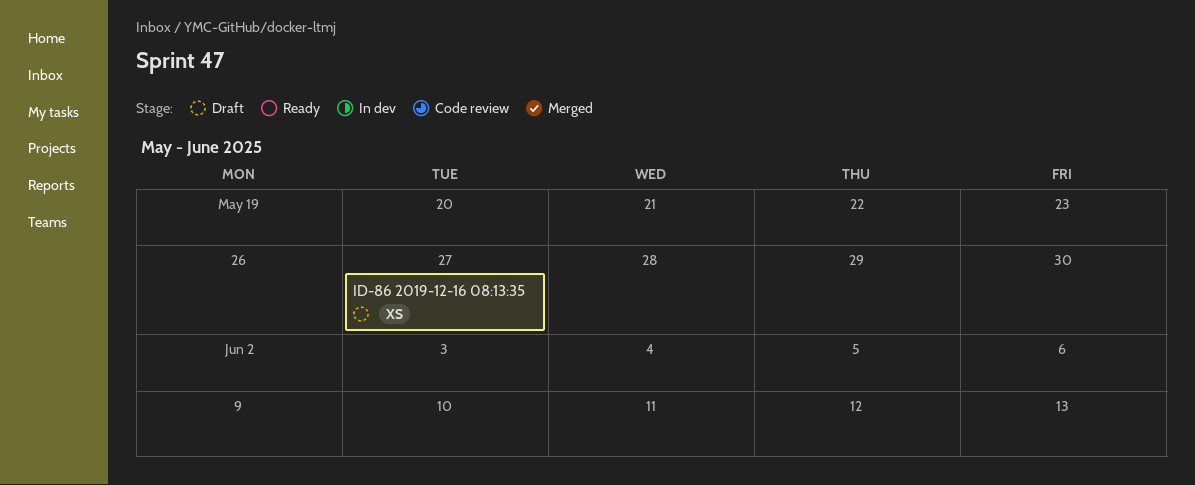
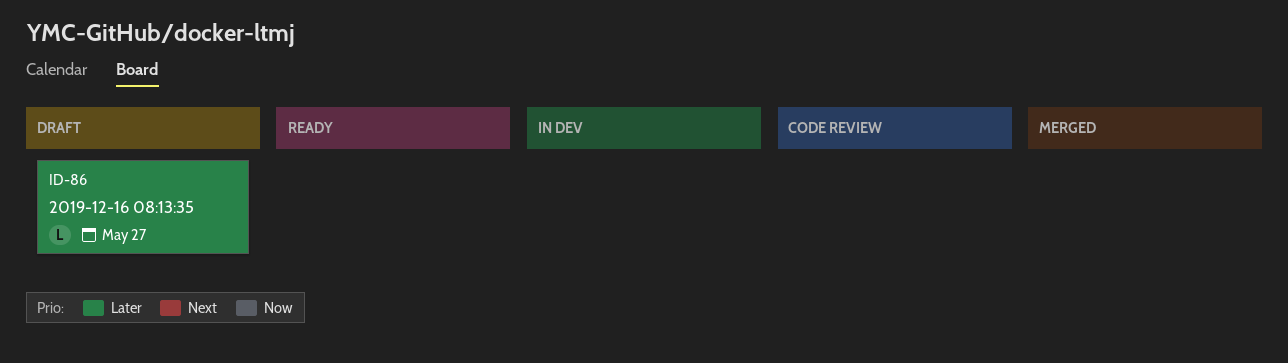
ID-86, estimate: XS -> L

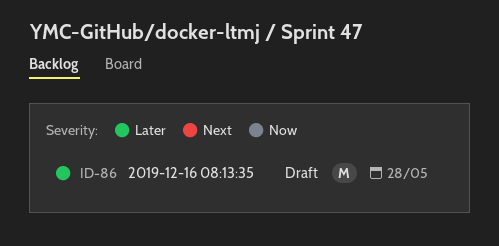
ID-86, estimate: L -> M
ID-86, due: May 27 -> May 28

